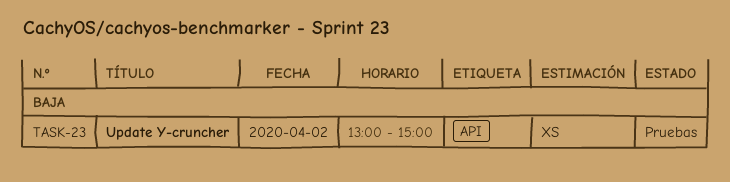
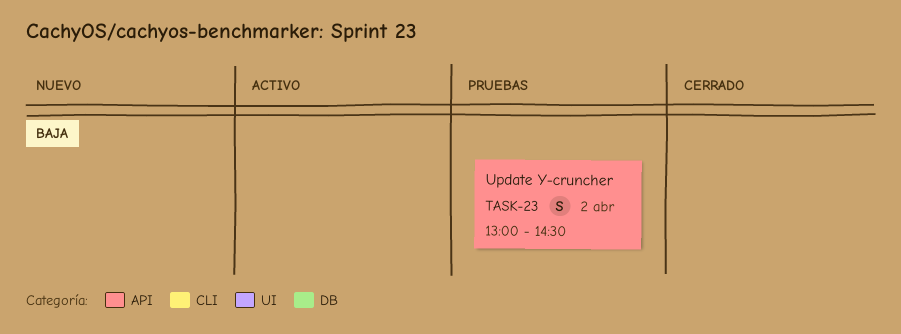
TASK-23, estimate: XS -> S
TASK-23, ends: 15:00 -> 14:30

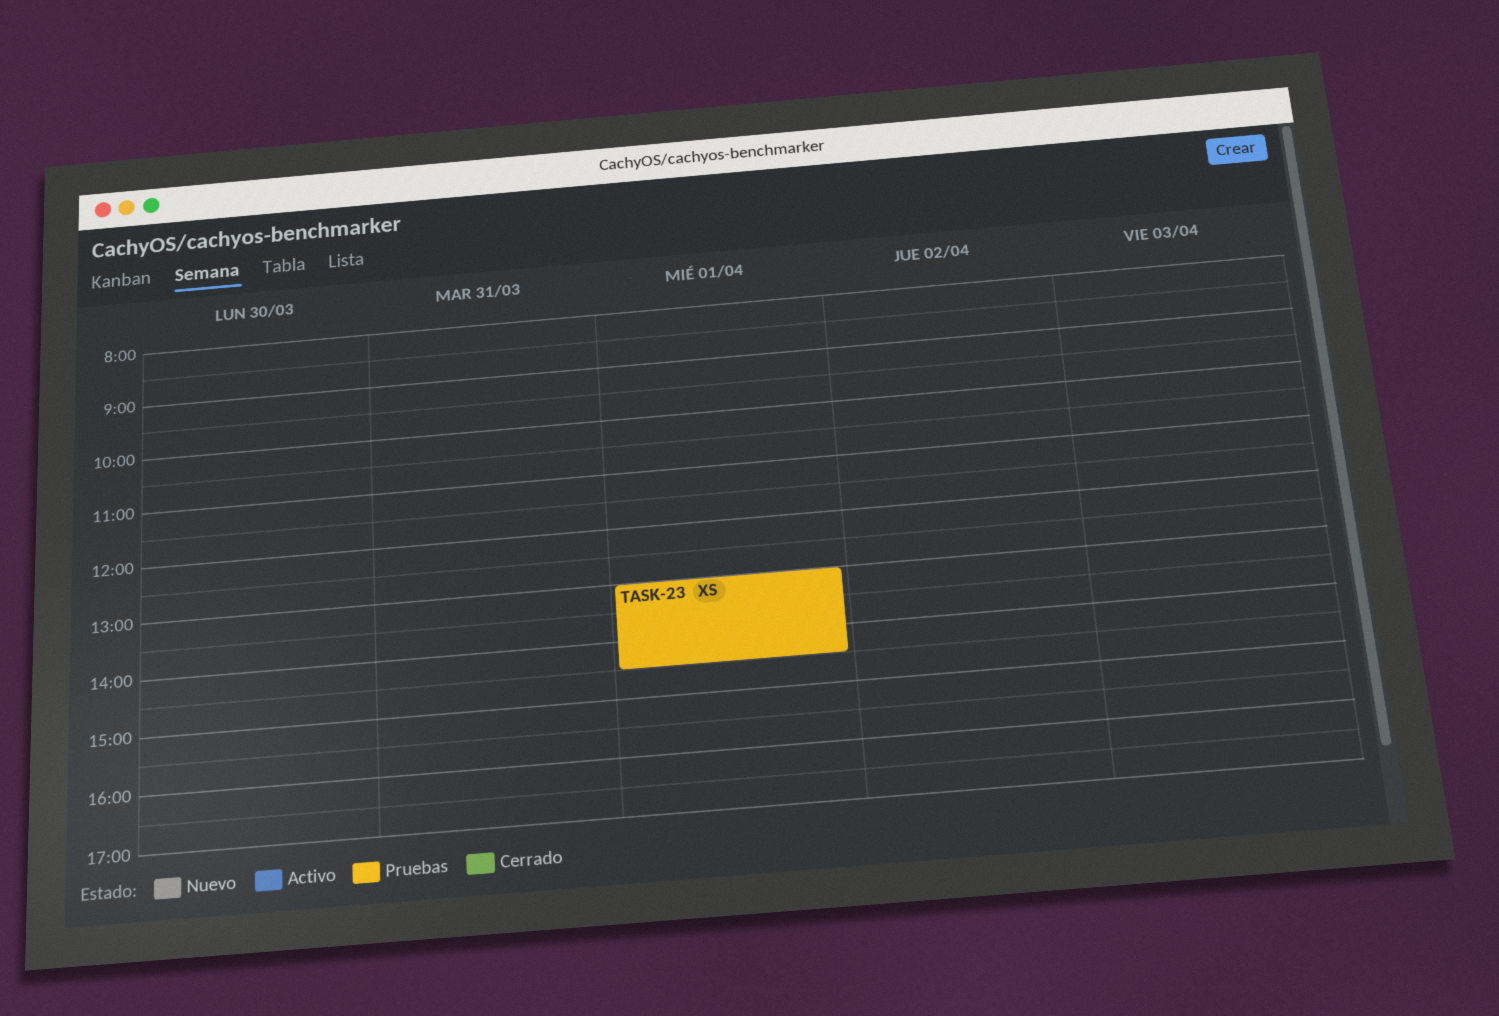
TASK-23, estimate: S -> XS
TASK-23, day: Apr 2 -> Apr 1

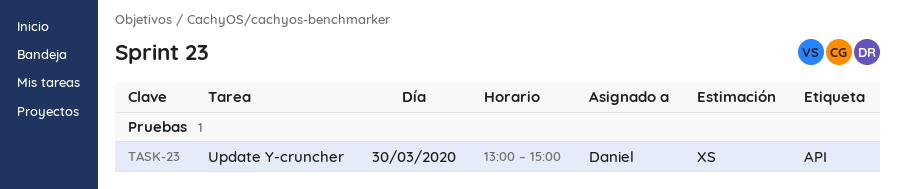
TASK-23, day: Apr 1 -> Mar 30
TASK-23, ends: 14:30 -> 15:00

